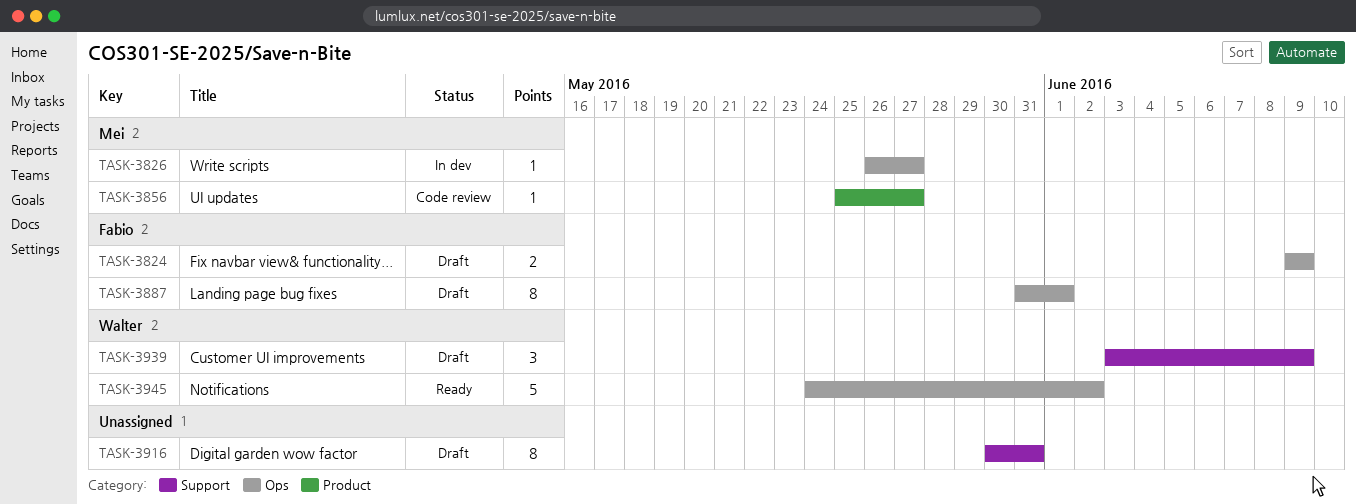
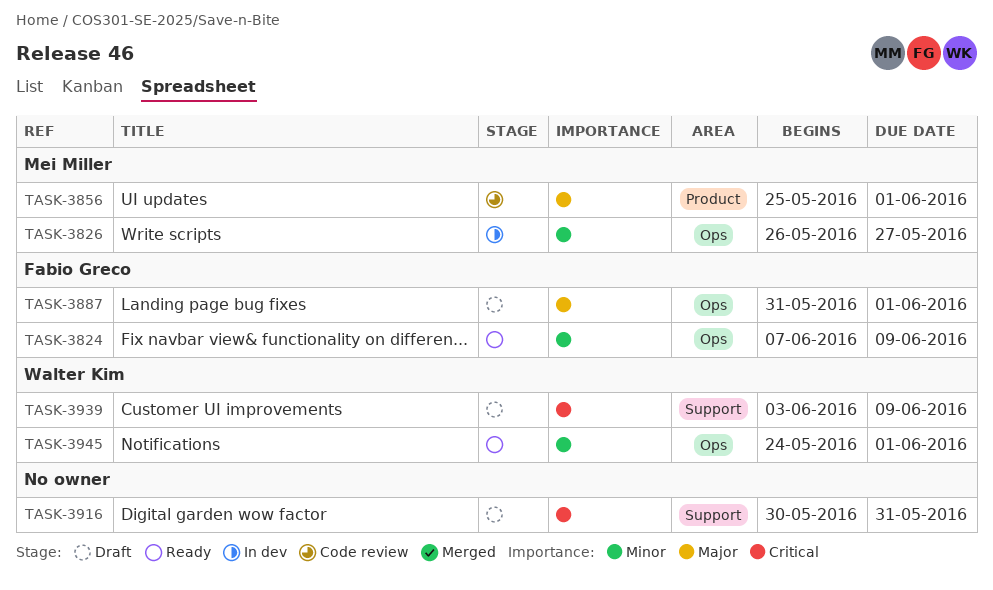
TASK-3824, status: Draft -> Ready
TASK-3824, start: Jun 9 -> Jun 7
TASK-3856, due: May 27 -> Jun 1
TASK-3945, due: Jun 2 -> Jun 1

